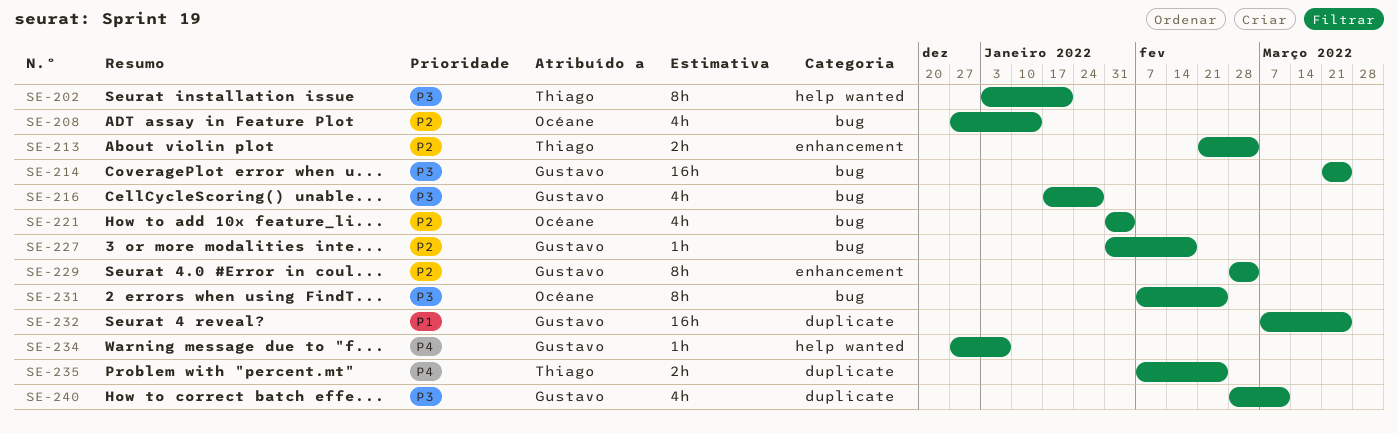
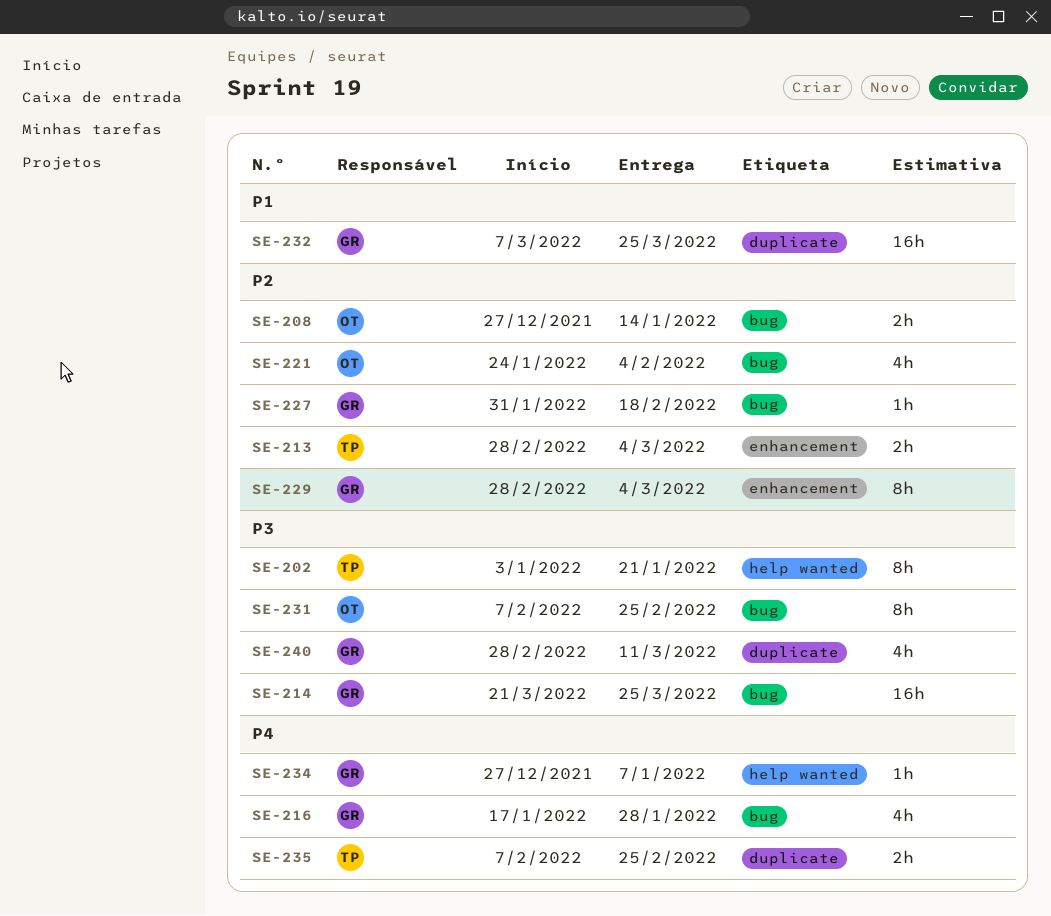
SE-208, estimate: 4h -> 2h
SE-213, start: Feb 21 -> Feb 28
SE-216, priority: P3 -> P4
SE-221, start: Jan 31 -> Jan 24

